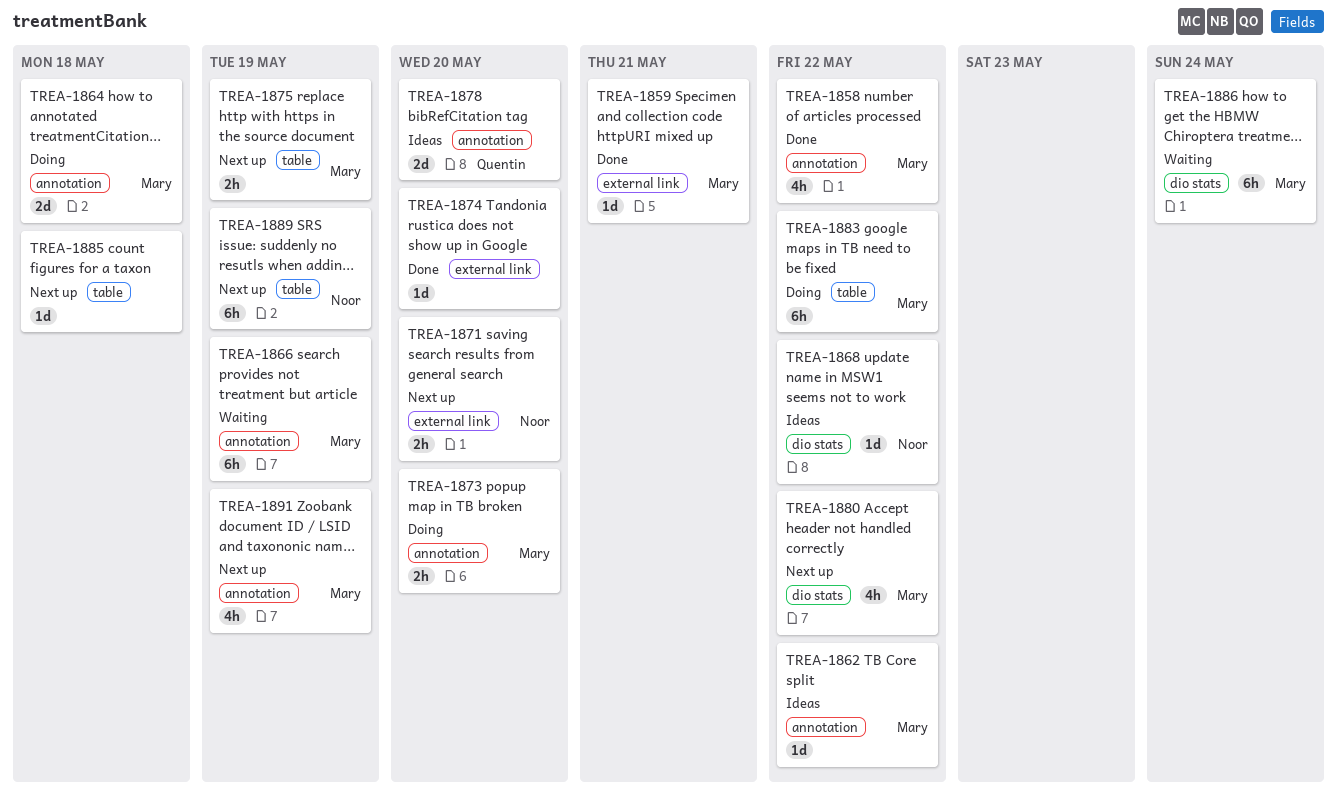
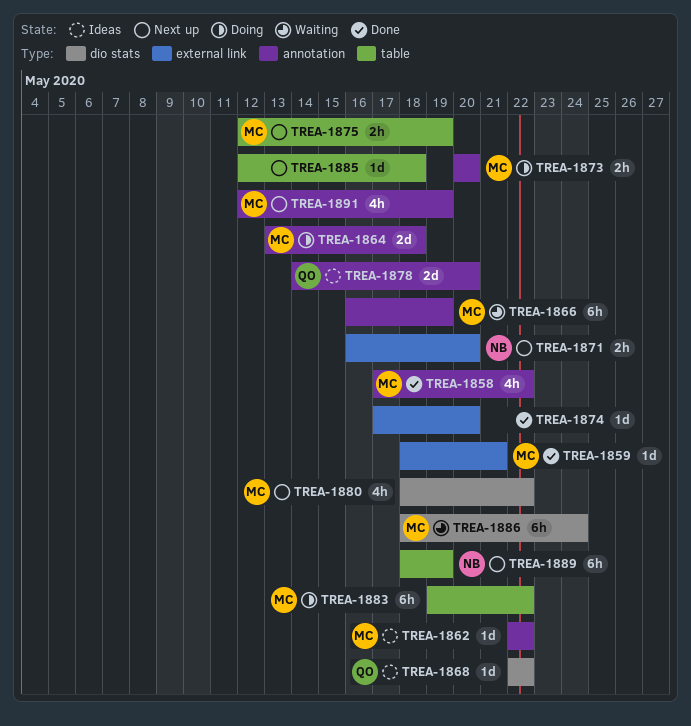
TREA-1868, owner: Noor -> Quentin

